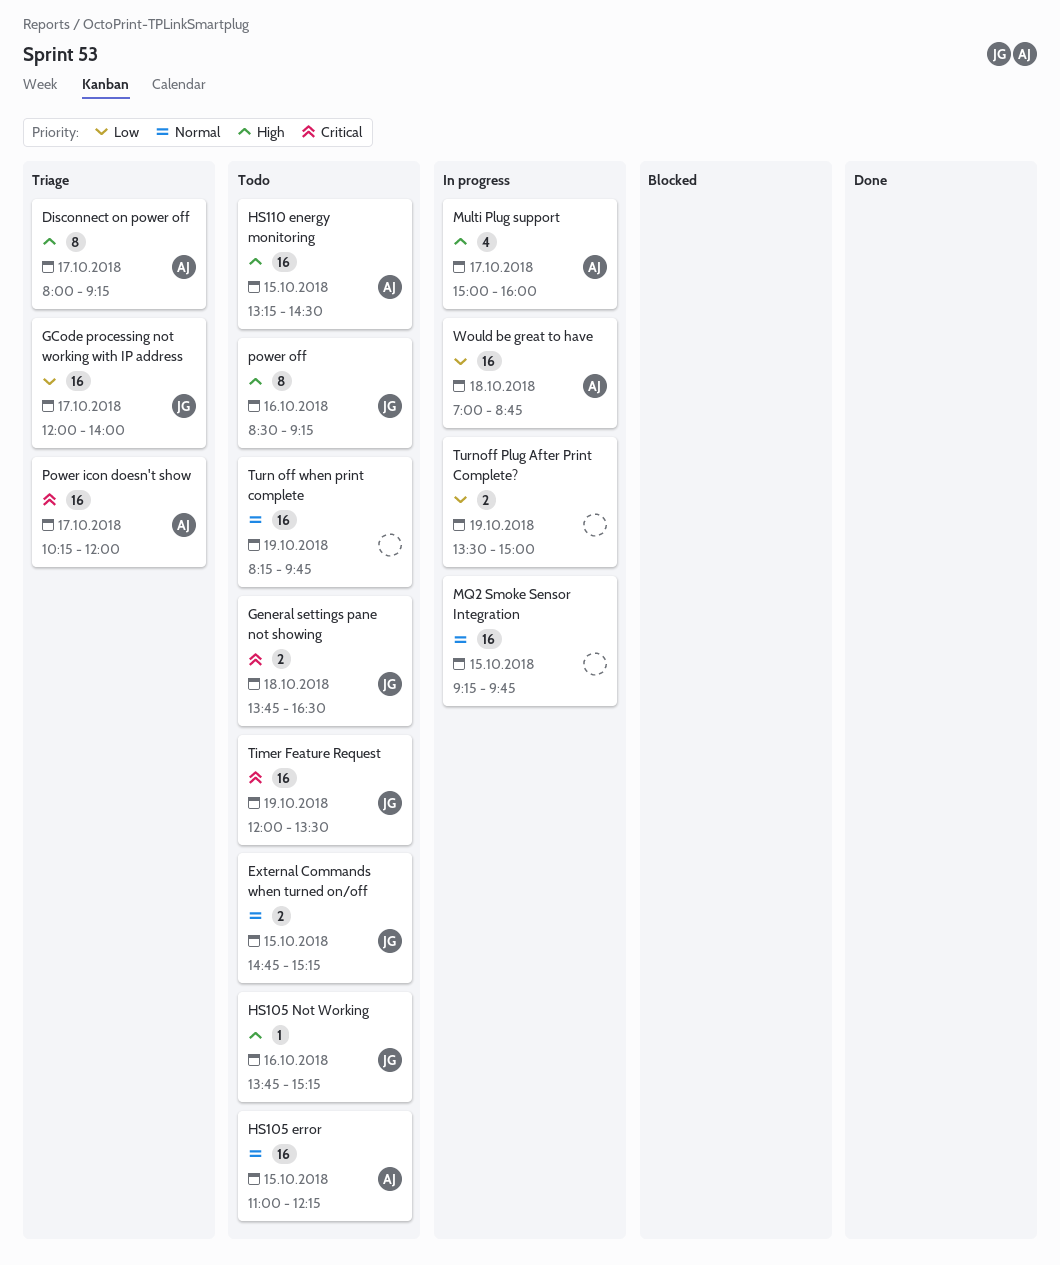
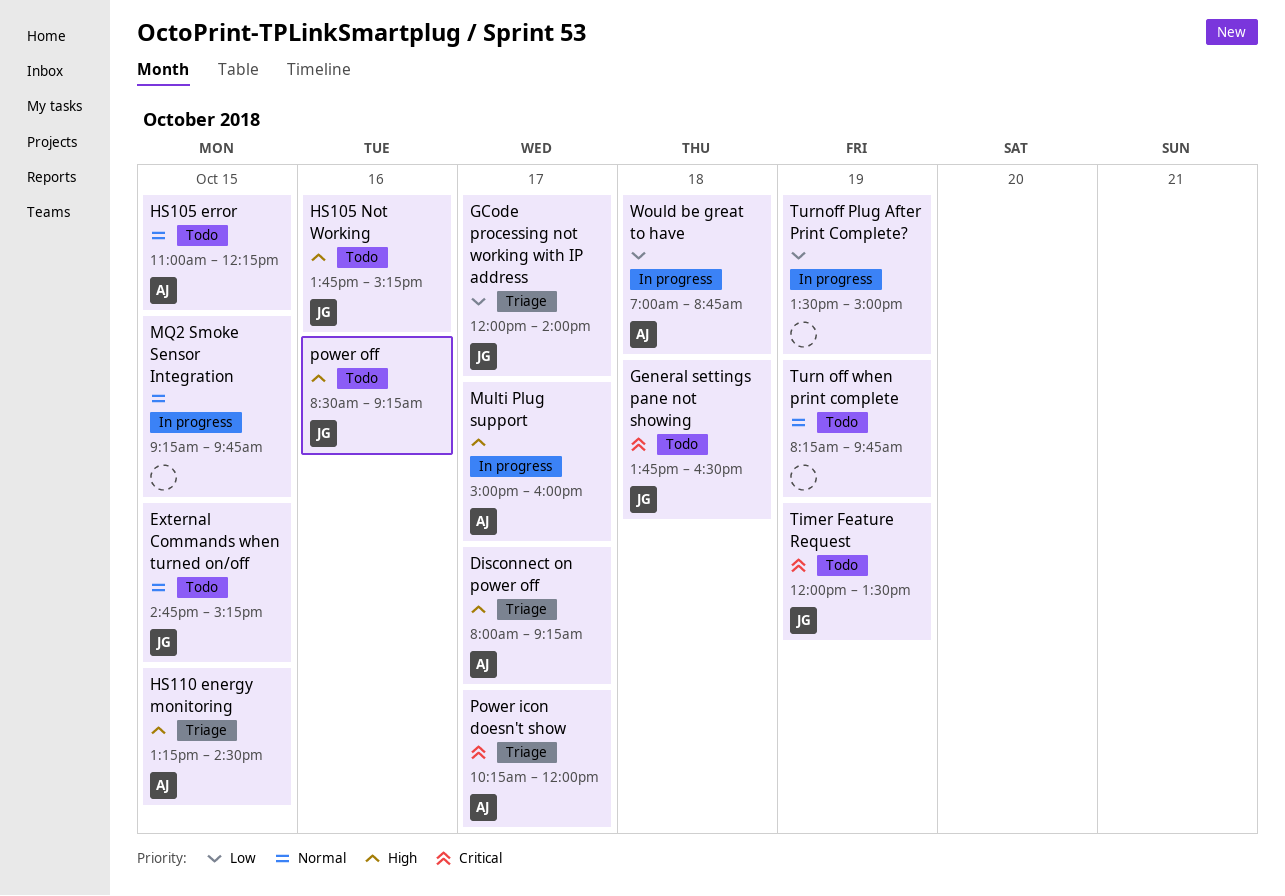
HS110 energy monitoring, status: Todo -> Triage

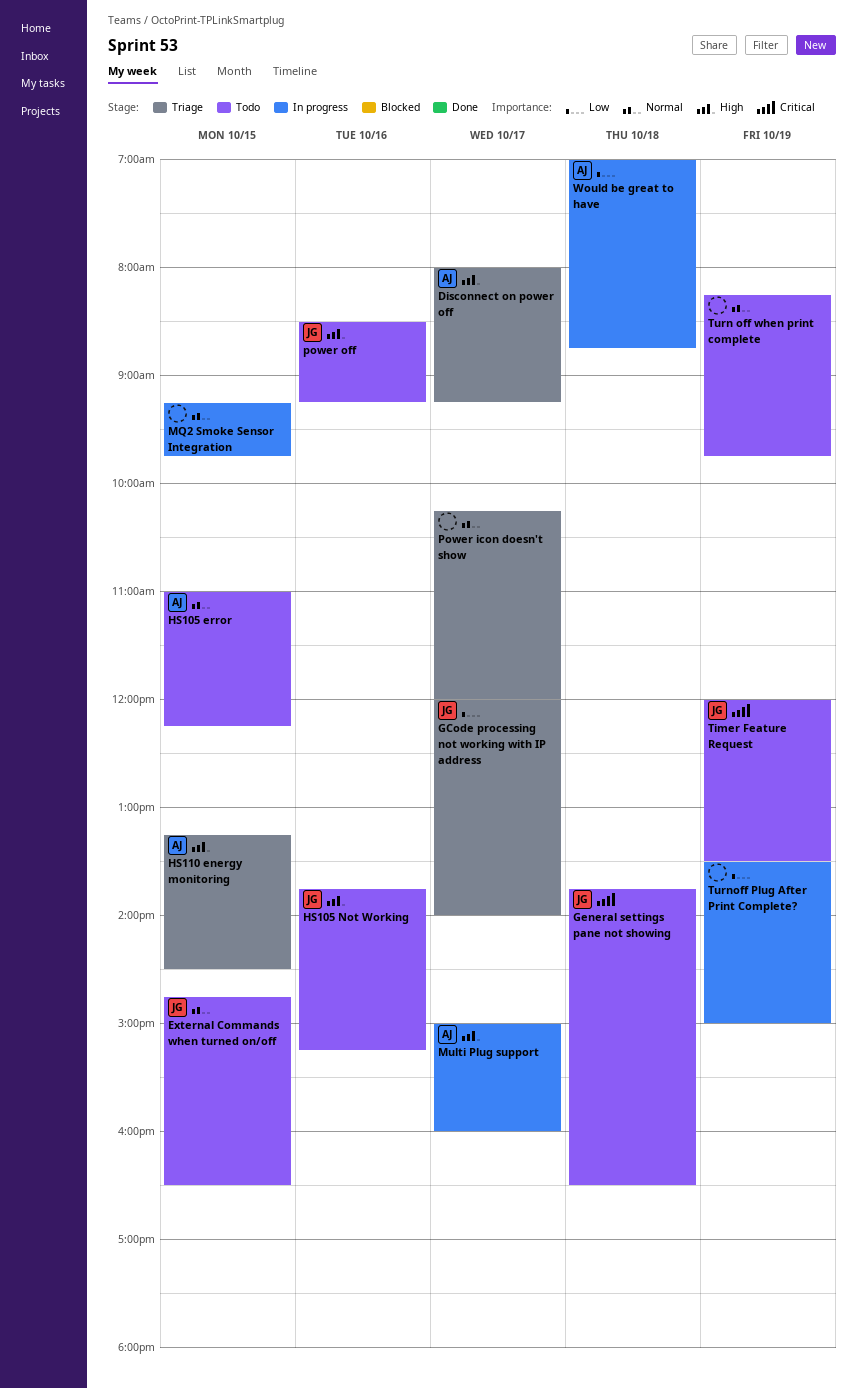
External Commands when turned on/off, ends: 15:15 -> 16:30
Power icon doesn't show, owner: AJ -> none
Power icon doesn't show, priority: Critical -> Normal

